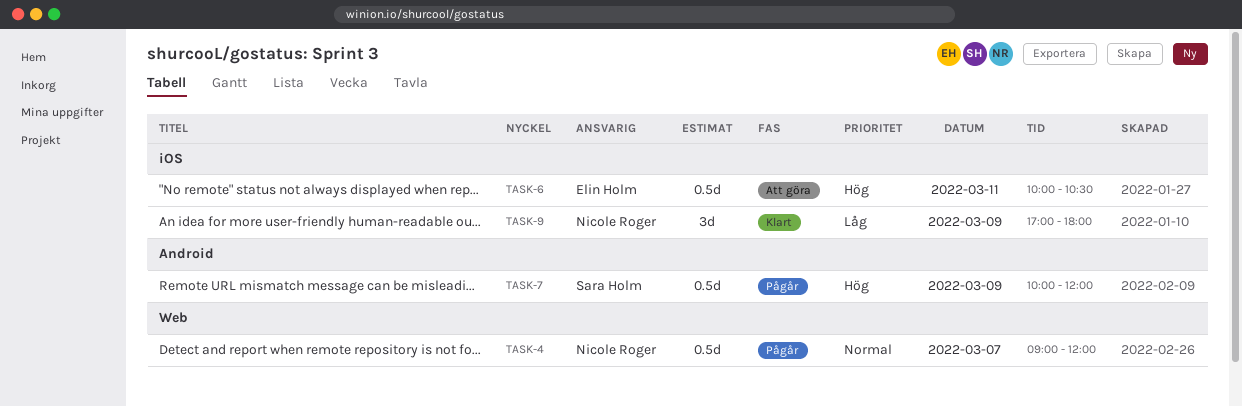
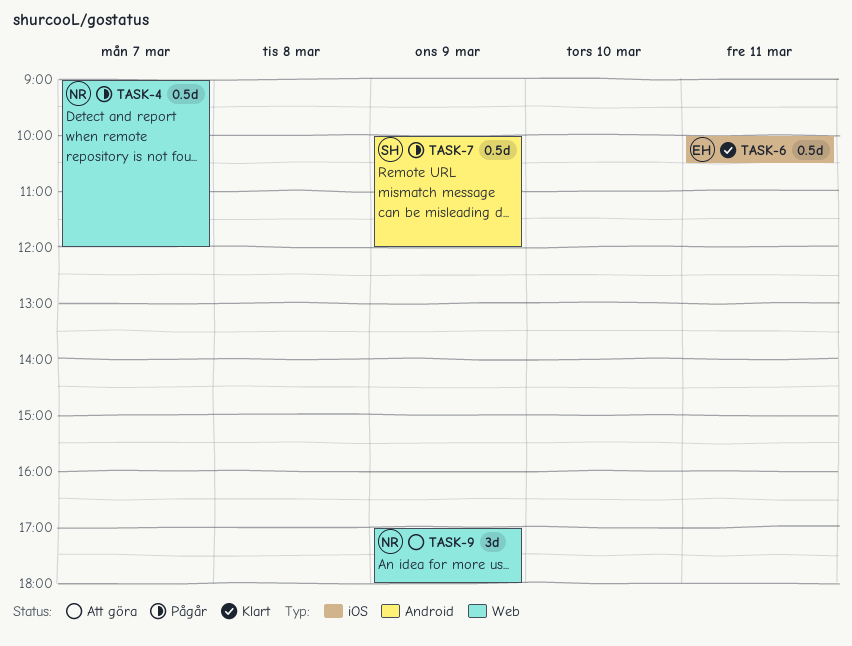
TASK-6, status: Att göra -> Klart
TASK-9, status: Klart -> Att göra
TASK-9, label: iOS -> Web

